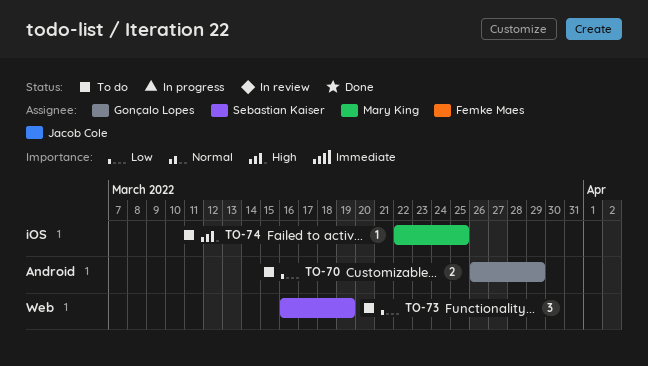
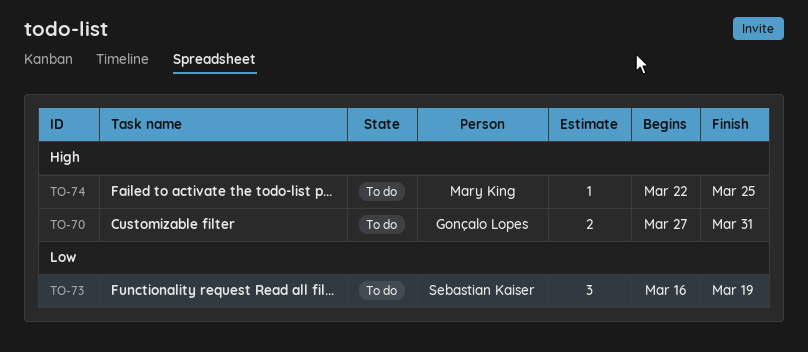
TO-70, priority: Low -> High
TO-70, start: Mar 26 -> Mar 27
TO-70, due: Mar 29 -> Mar 31

